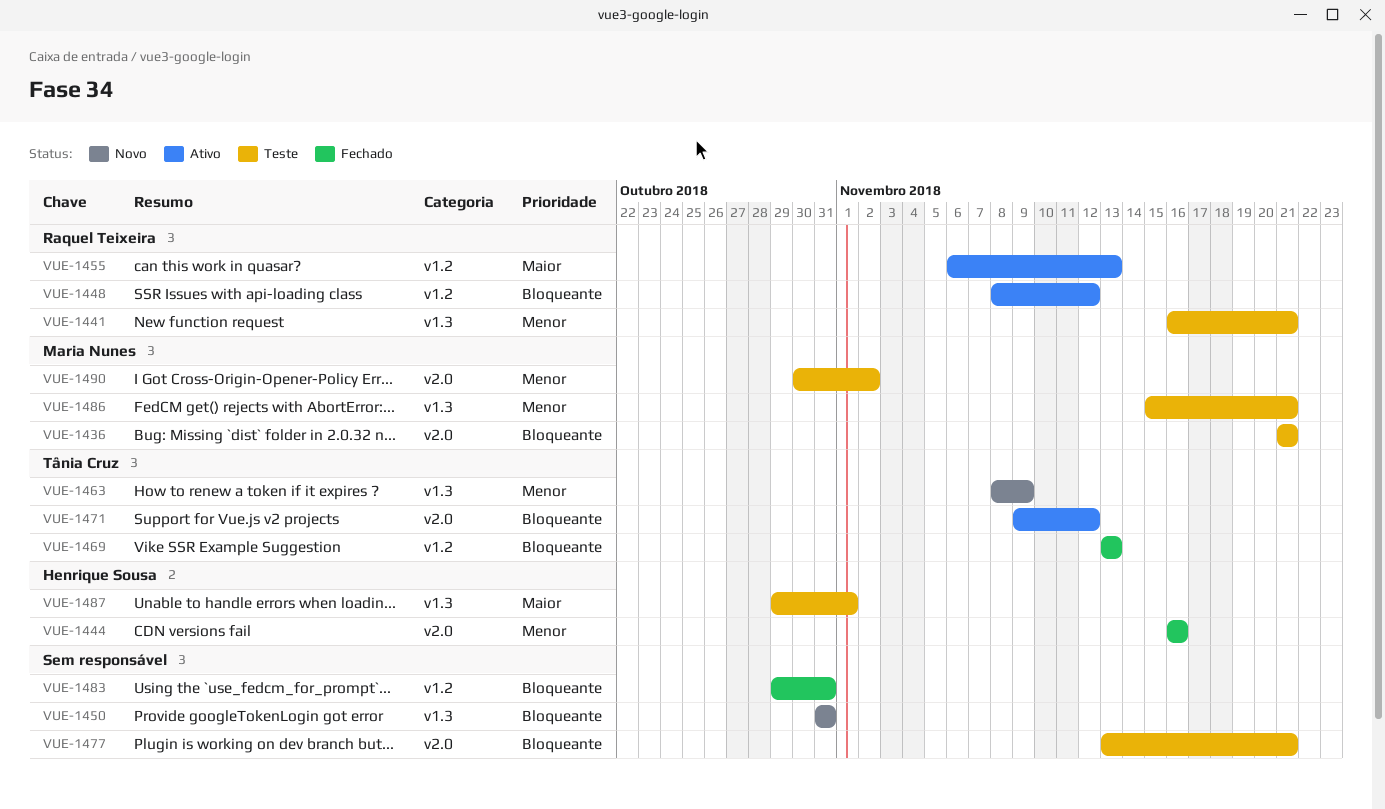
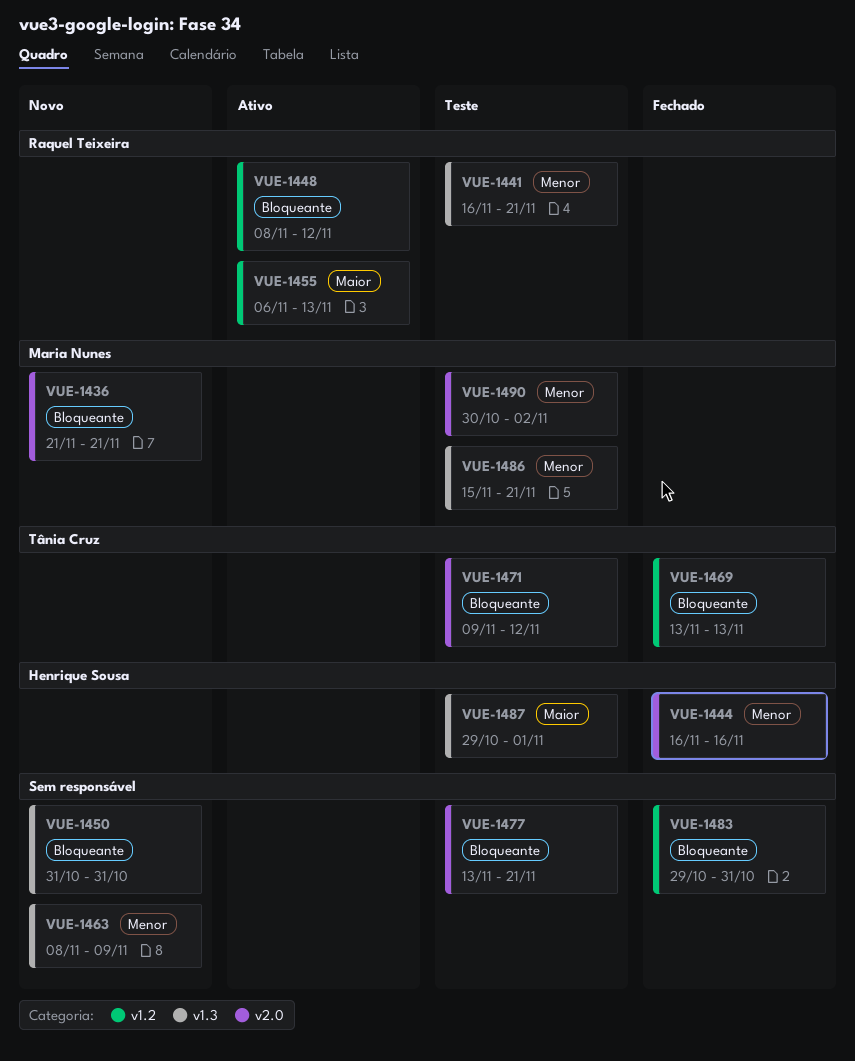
VUE-1436, status: Teste -> Novo
VUE-1463, owner: Tânia Cruz -> none
VUE-1471, status: Ativo -> Teste

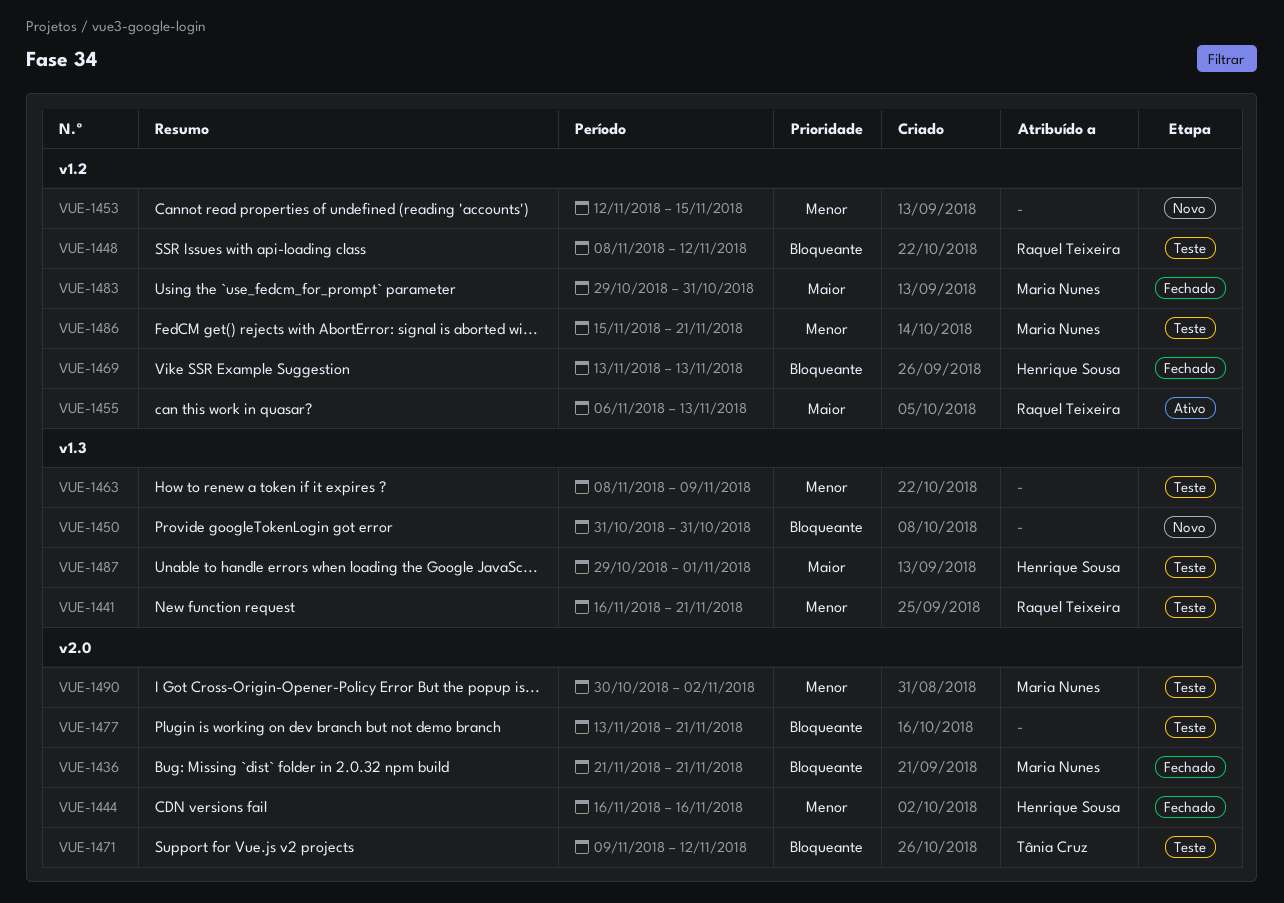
VUE-1436, status: Novo -> Fechado
VUE-1448, status: Ativo -> Teste
VUE-1453: none -> present
VUE-1463, status: Novo -> Teste
VUE-1469, owner: Tânia Cruz -> Henrique Sousa
VUE-1483, owner: none -> Maria Nunes
VUE-1483, priority: Bloqueante -> Maior
VUE-1486, label: v1.3 -> v1.2

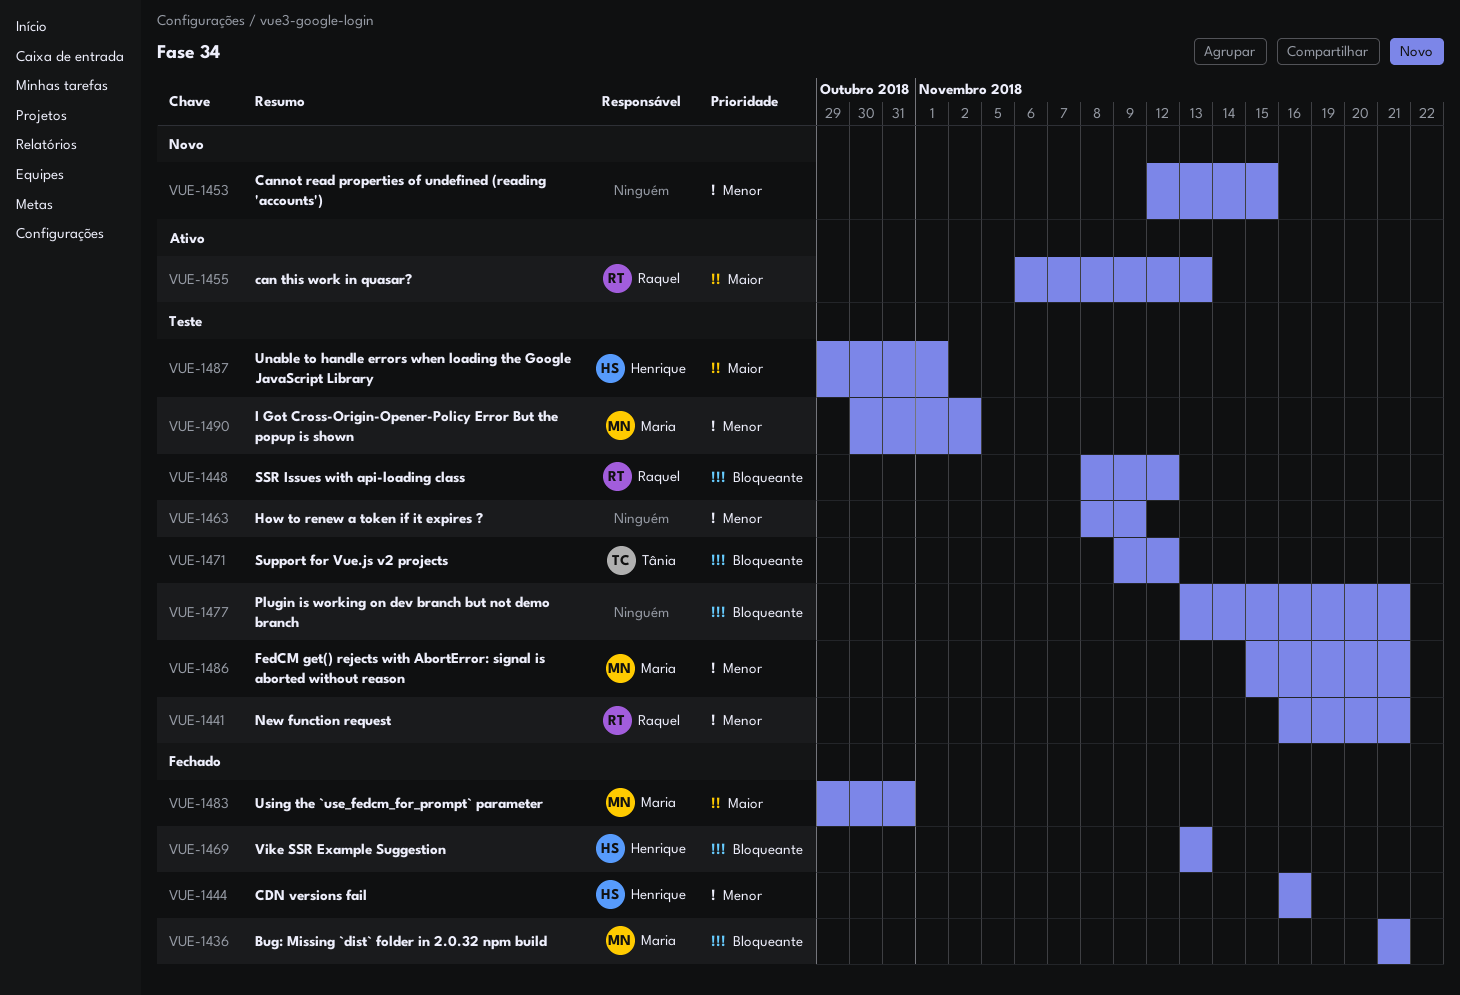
VUE-1450: present -> none

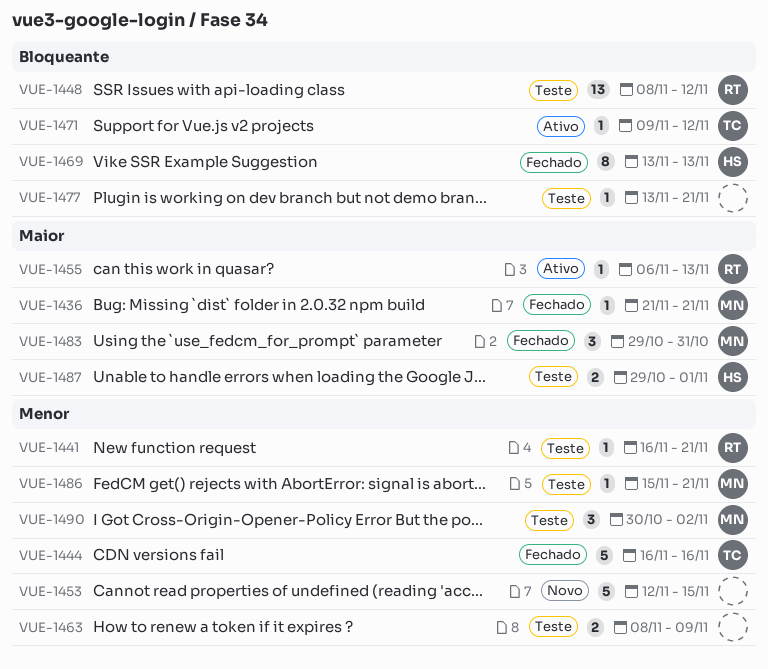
VUE-1436, priority: Bloqueante -> Maior
VUE-1444, owner: Henrique -> Tânia
VUE-1471, status: Teste -> Ativo

